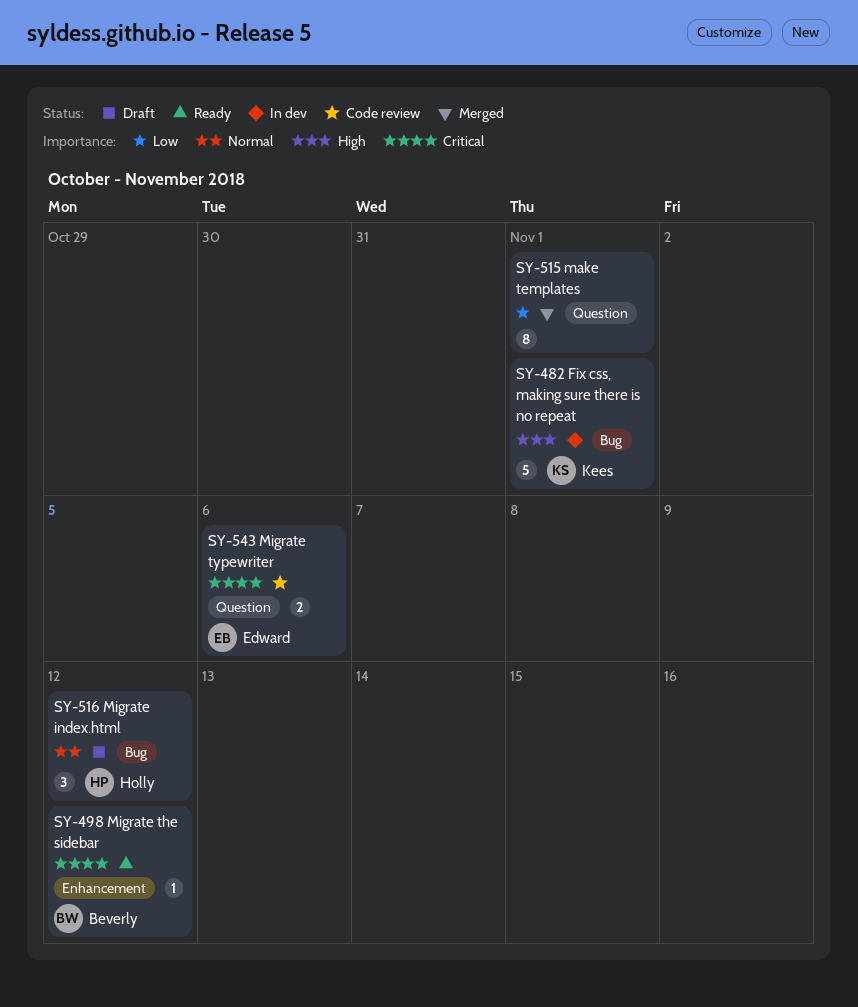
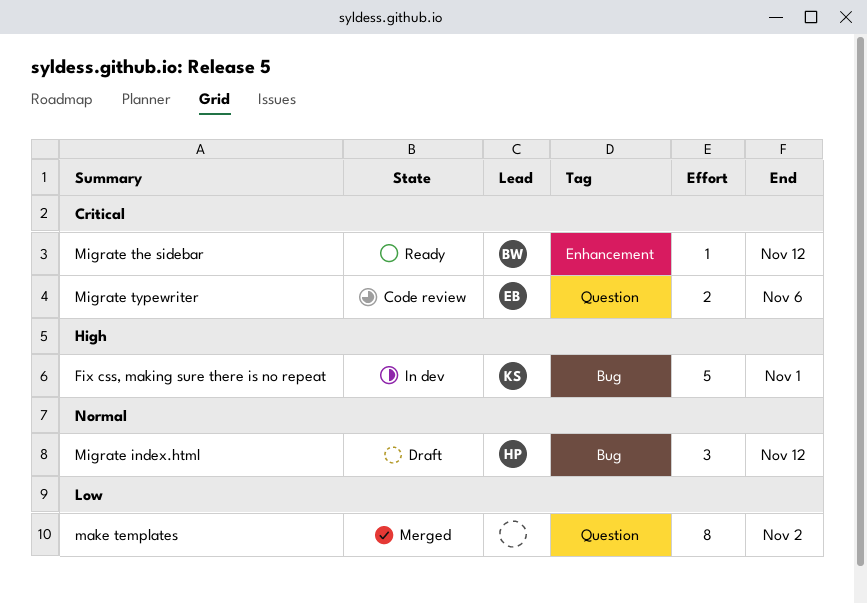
make templates, due: Nov 1 -> Nov 2

